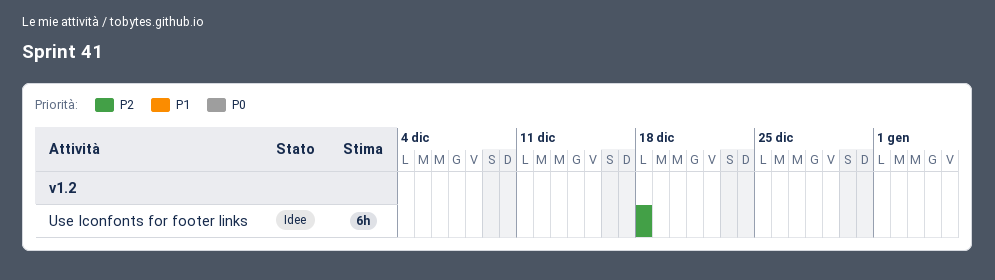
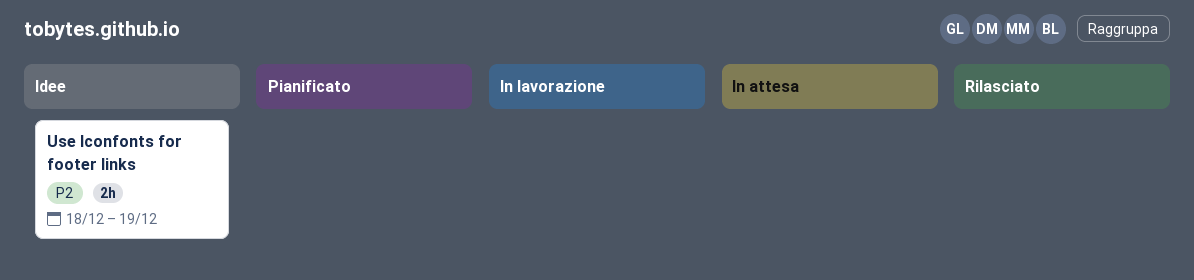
Use Iconfonts for footer links, estimate: 6h -> 2h
Use Iconfonts for footer links, due: Dec 18 -> Dec 19

